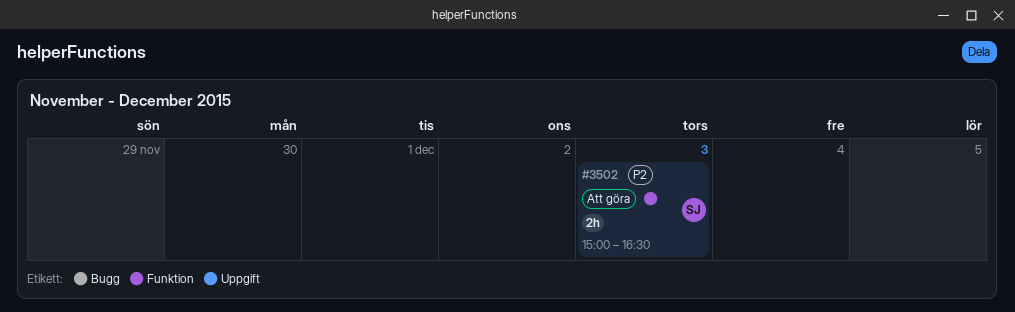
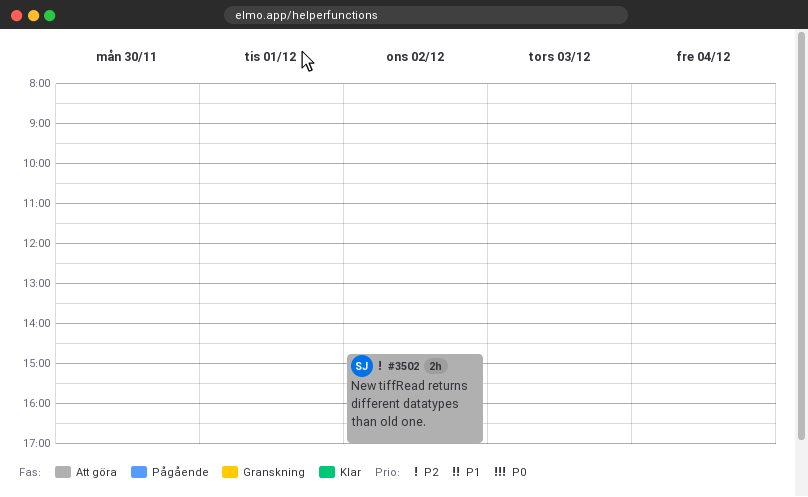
#3502, day: Dec 3 -> Dec 2
#3502, begins: 15:00 -> 14:45
#3502, ends: 16:30 -> 17:00

